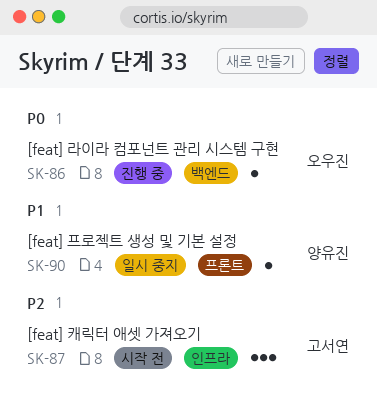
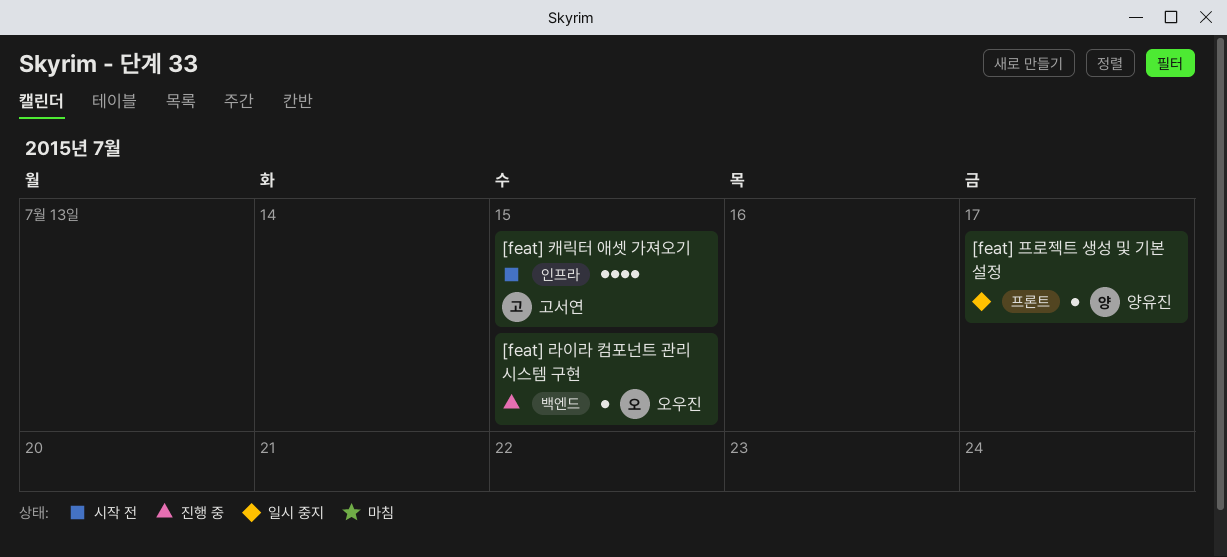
[feat] 캐릭터 애셋 가져오기, estimate: 3 -> 4

